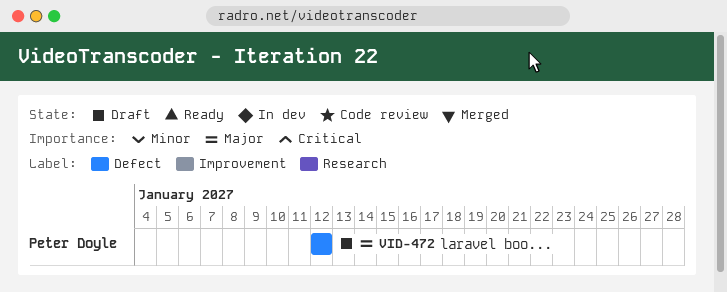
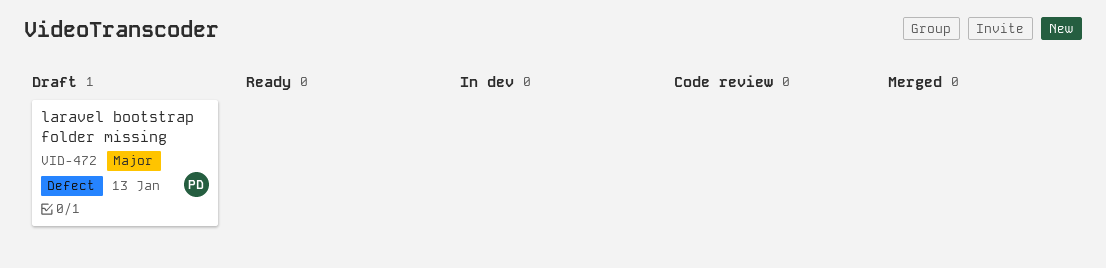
VID-472, due: Jan 12 -> Jan 13

